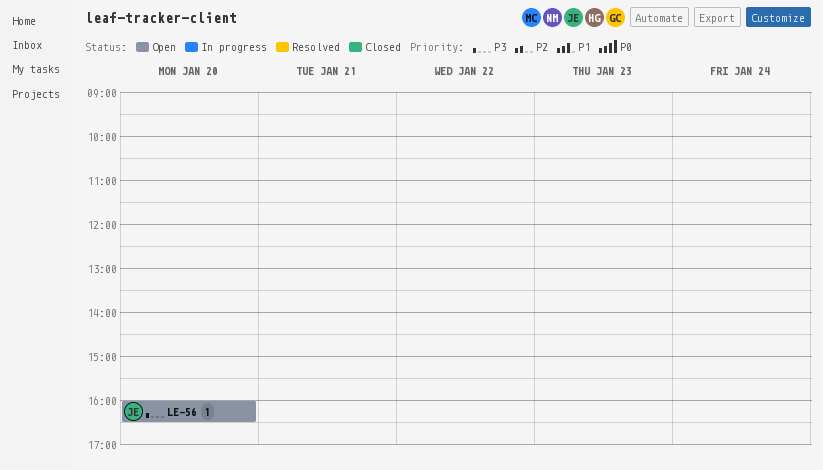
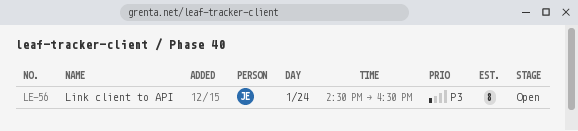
LE-56, estimate: 1 -> 8
LE-56, day: Jan 20 -> Jan 24
LE-56, begins: 16:00 -> 14:30

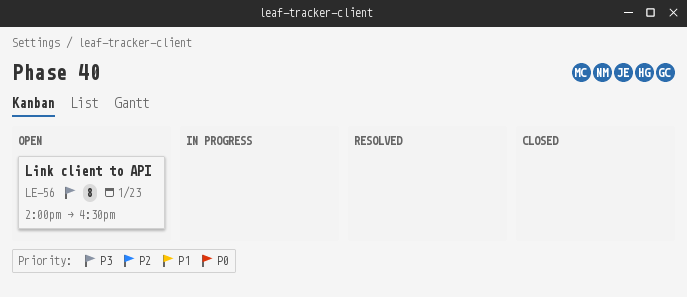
LE-56, day: Jan 24 -> Jan 23
LE-56, begins: 14:30 -> 14:00

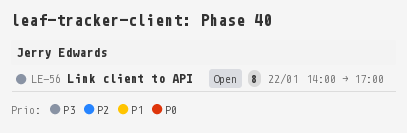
LE-56, day: Jan 23 -> Jan 22
LE-56, ends: 16:30 -> 17:00

